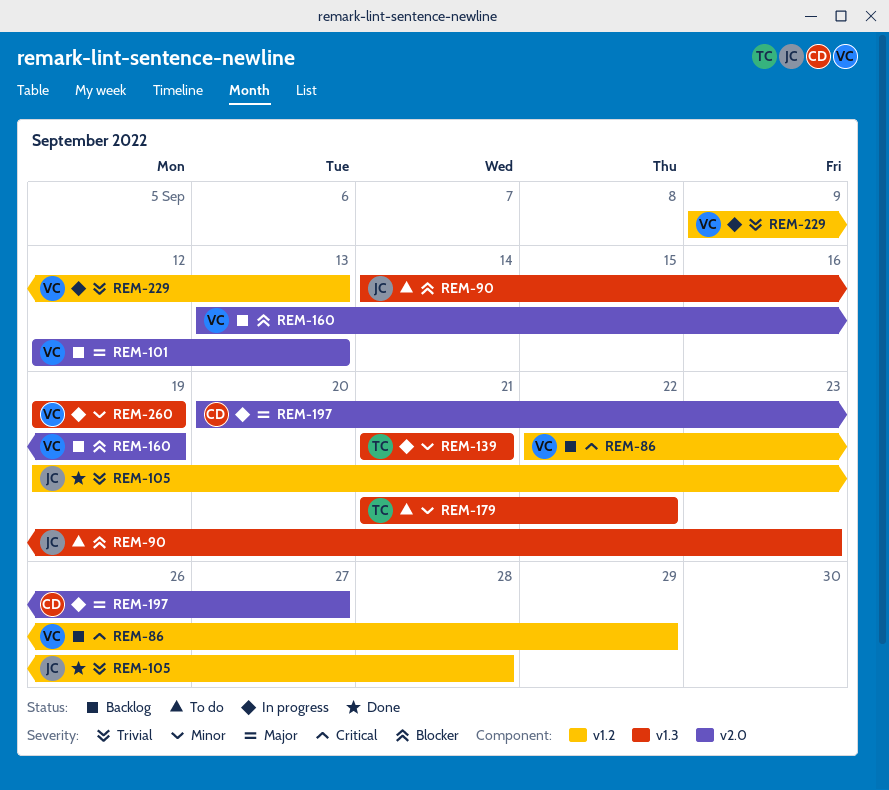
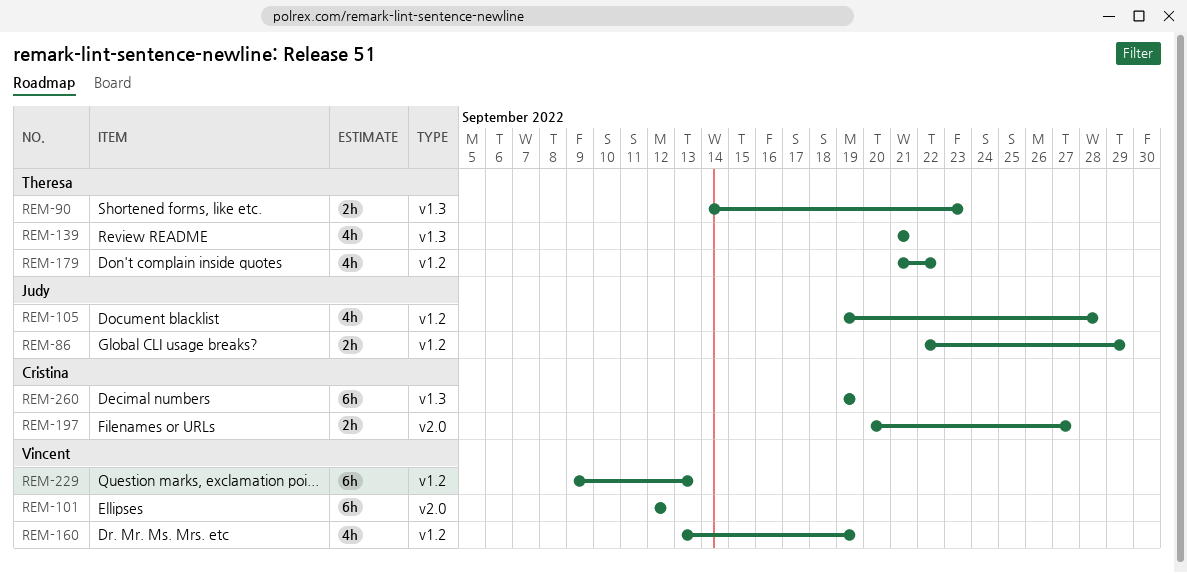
REM-86, owner: Vincent -> Judy
REM-90, owner: Judy -> Theresa
REM-101, due: Sep 13 -> Sep 12
REM-160, label: v2.0 -> v1.2
REM-179, label: v1.3 -> v1.2
REM-260, owner: Vincent -> Cristina

